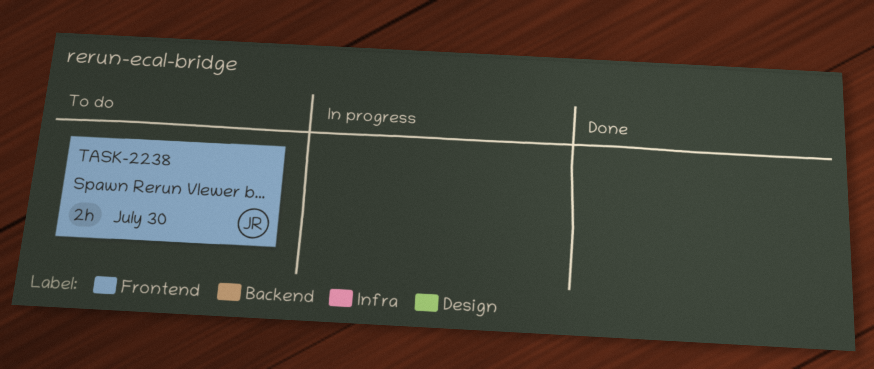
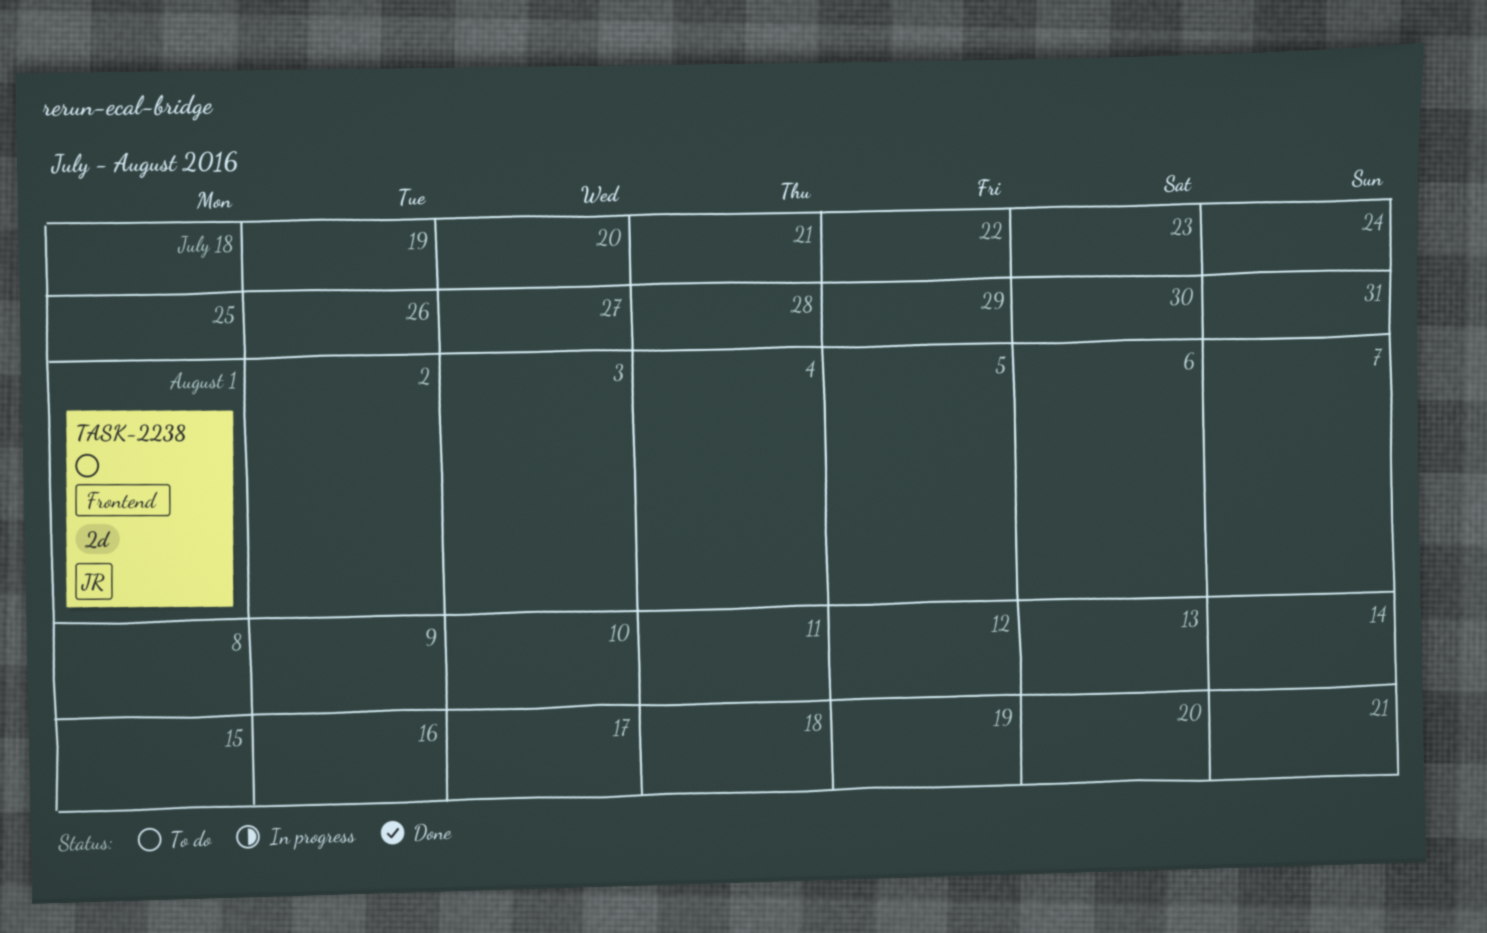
TASK-2238, estimate: 2h -> 2d
TASK-2238, due: Jul 30 -> Aug 1

